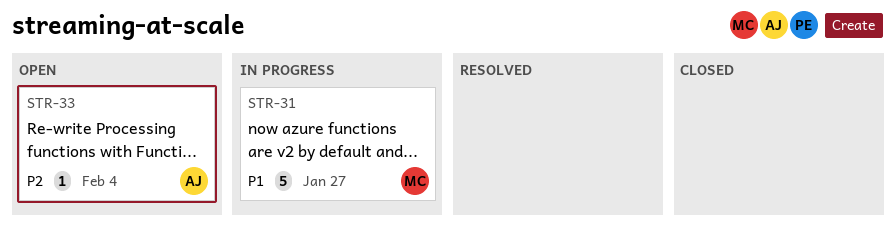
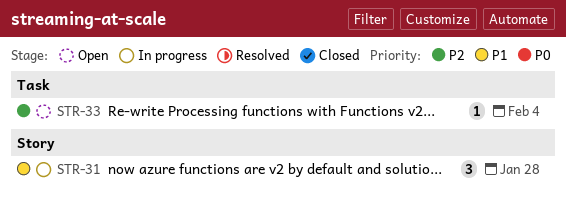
STR-31, estimate: 5 -> 3
STR-31, due: Jan 27 -> Jan 28

